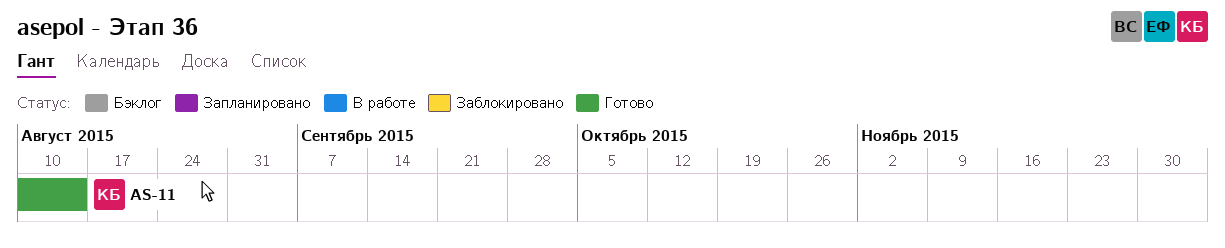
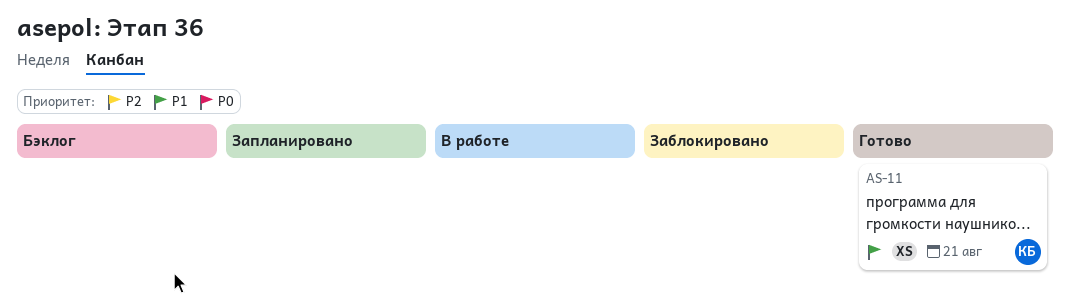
AS-11, due: Aug 14 -> Aug 21

